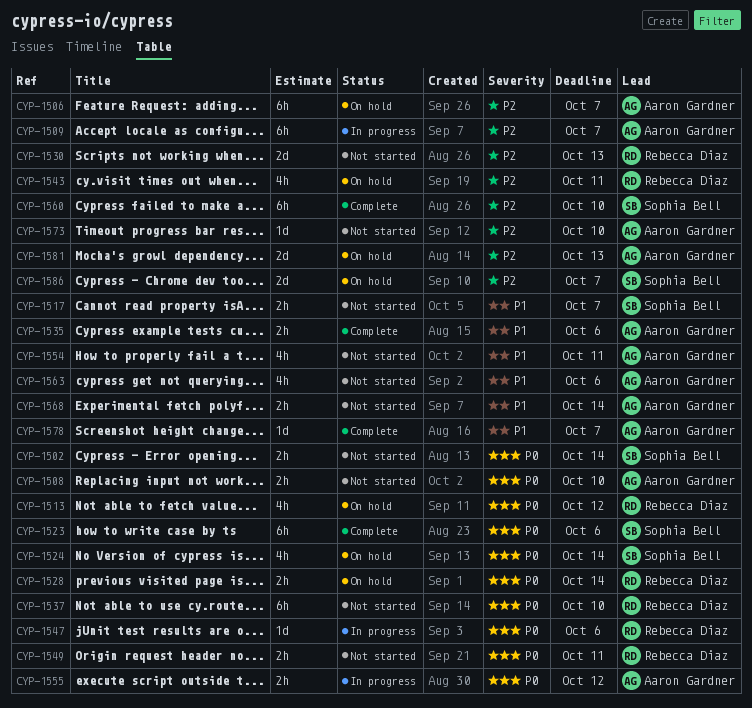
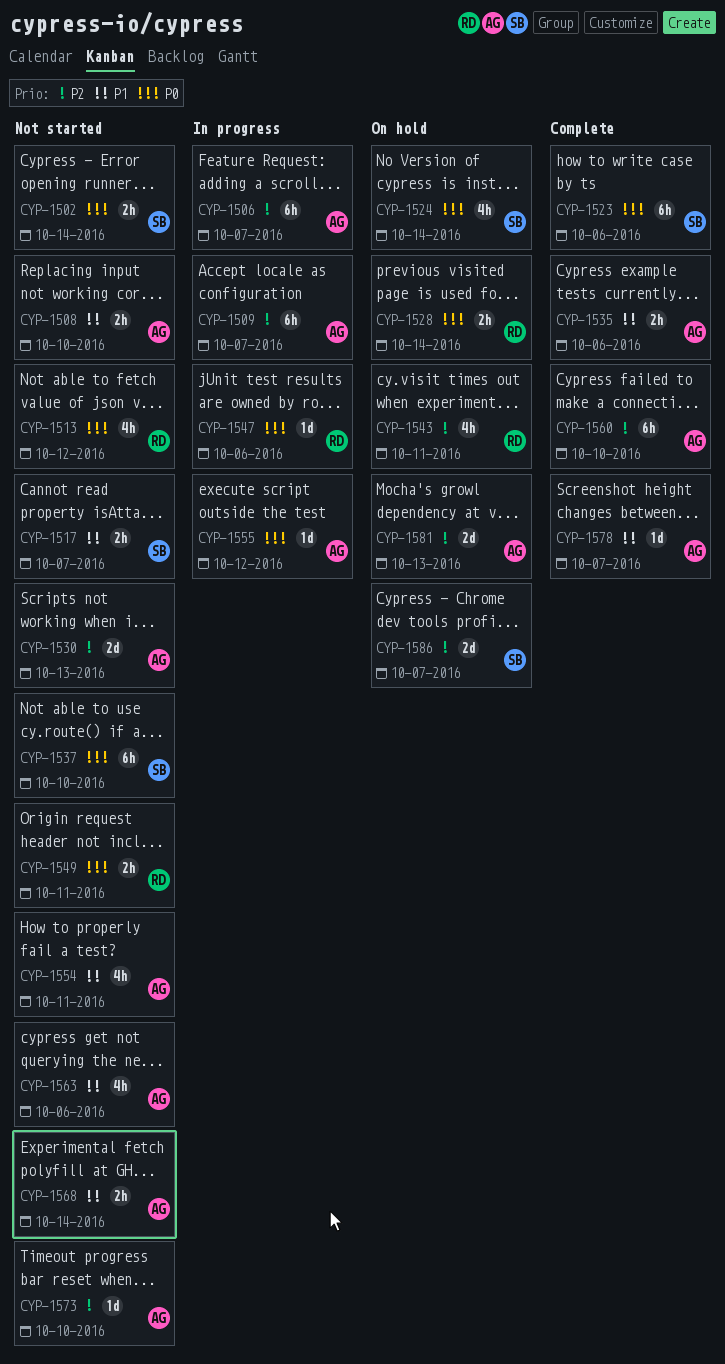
CYP-1506, status: On hold -> In progress
CYP-1508, priority: P0 -> P1
CYP-1513, status: On hold -> Not started
CYP-1530, owner: Rebecca Diaz -> Aaron Gardner
CYP-1537, owner: Rebecca Diaz -> Sophia Bell
CYP-1555, estimate: 2h -> 1d
CYP-1560, owner: Sophia Bell -> Aaron Gardner

